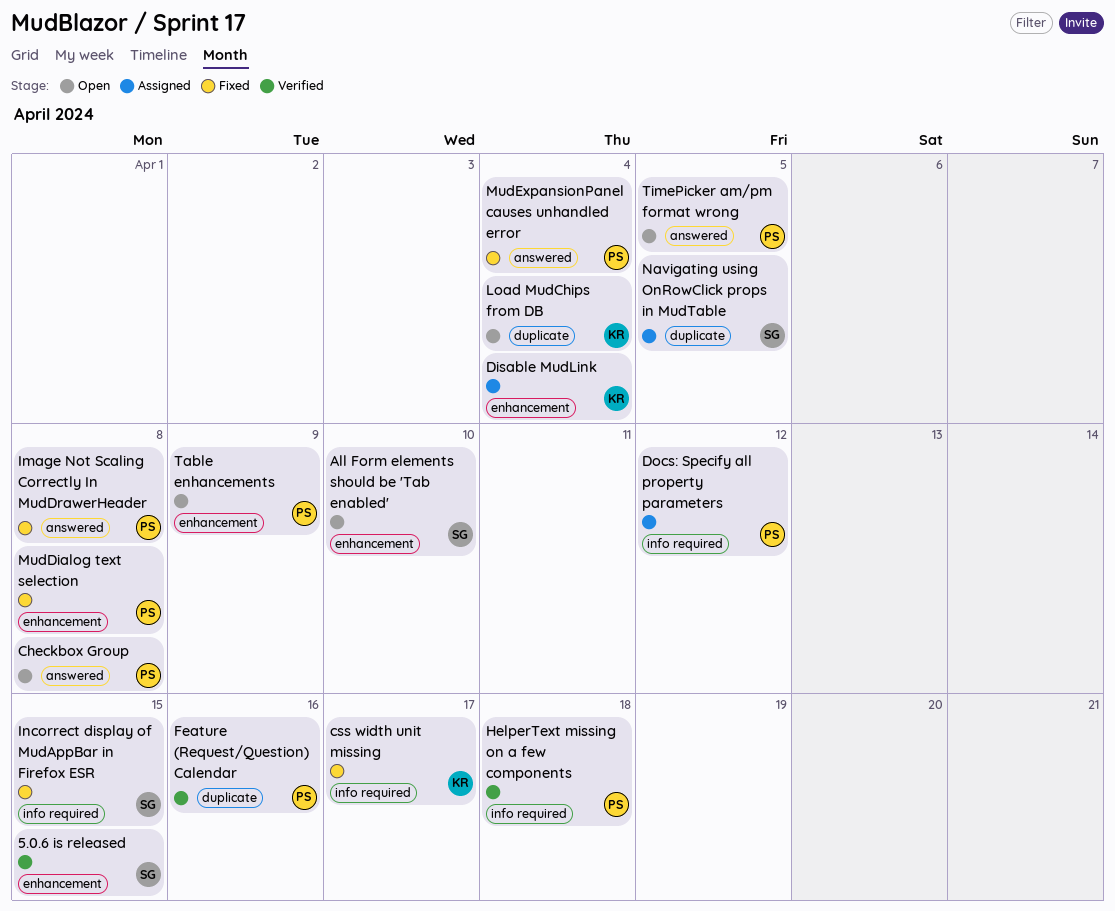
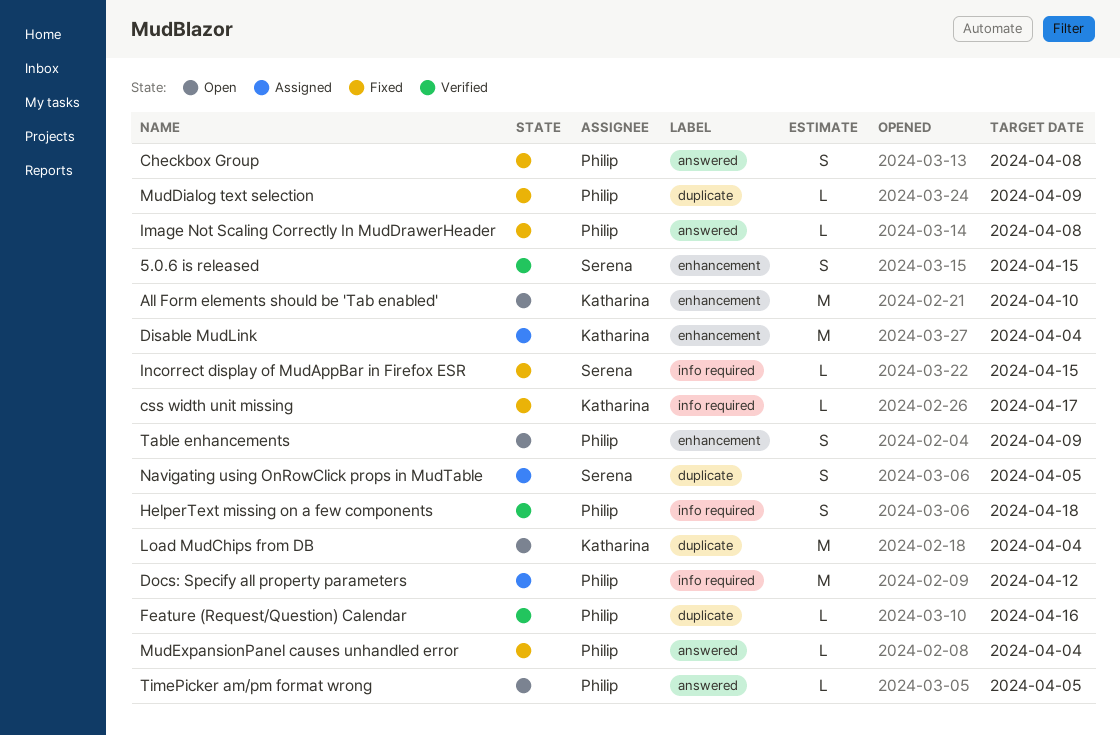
All Form elements should be 'Tab enabled', owner: Serena -> Katharina
Checkbox Group, status: Open -> Fixed
MudDialog text selection, label: enhancement -> duplicate
MudDialog text selection, due: Apr 8 -> Apr 9

